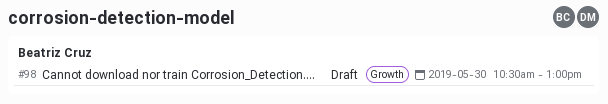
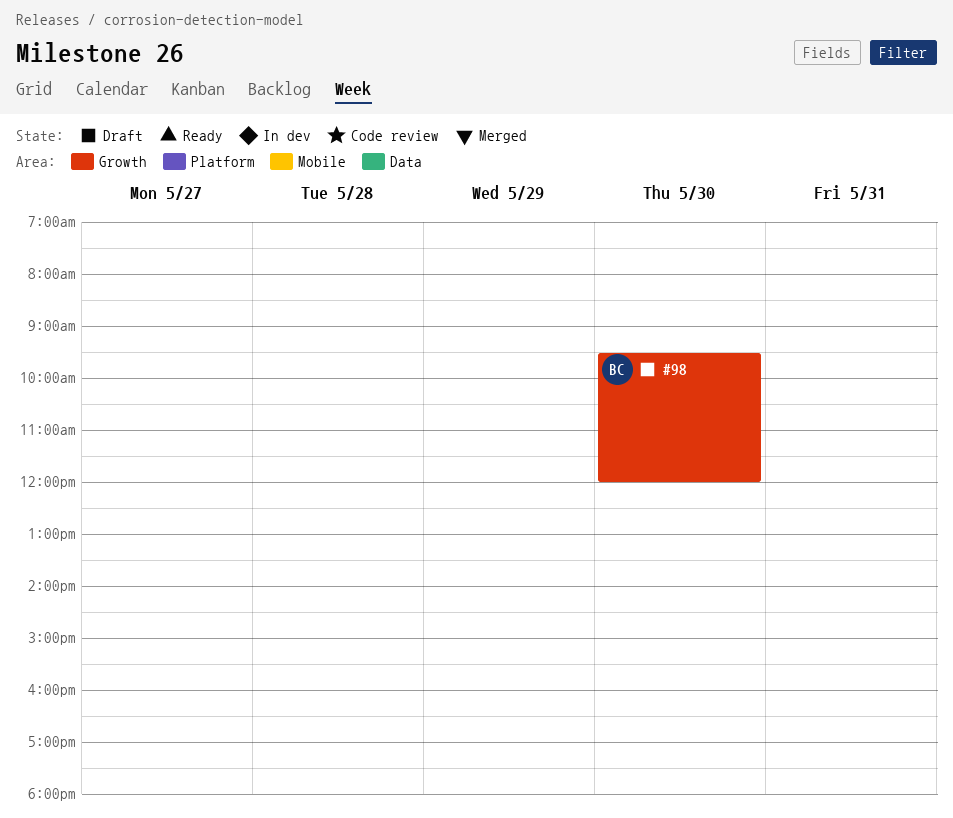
#98, begins: 10:30 -> 09:30
#98, ends: 13:00 -> 12:00

